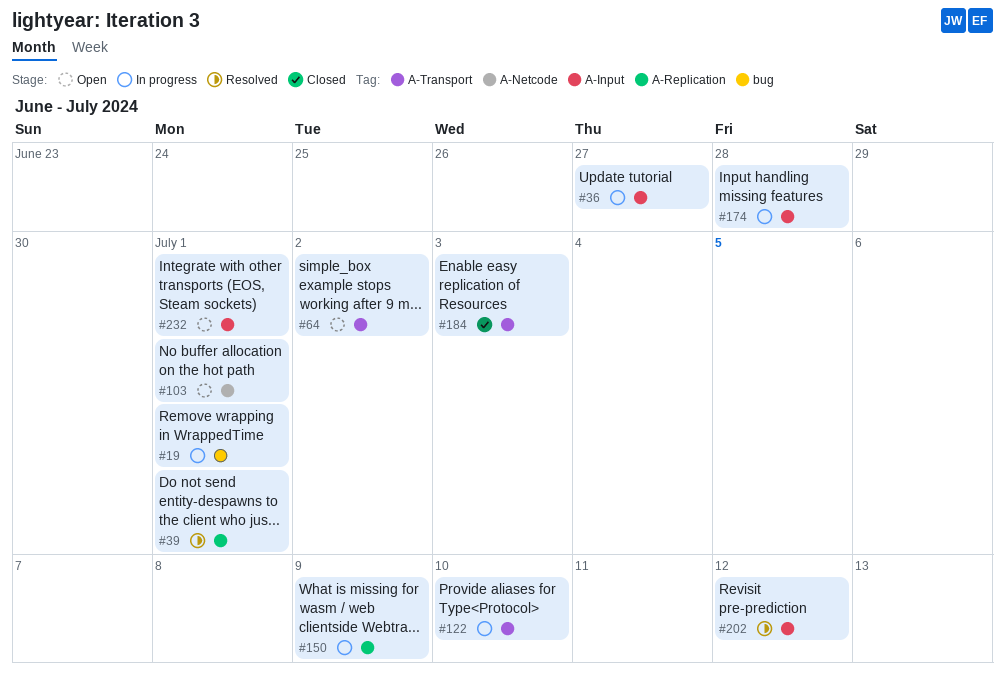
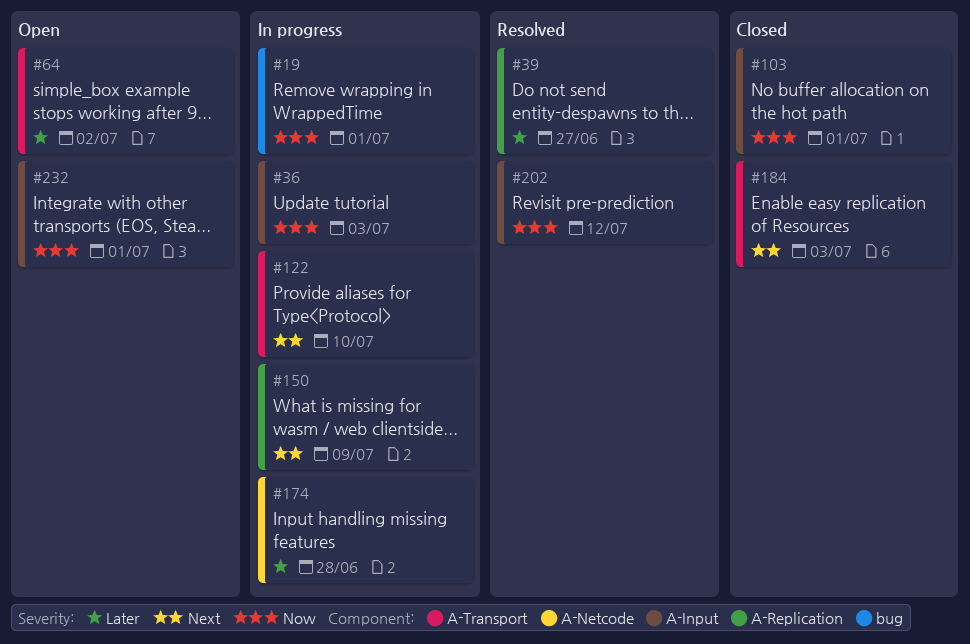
#36, due: Jun 27 -> Jul 3
#39, due: Jul 1 -> Jun 27
#103, status: Open -> Closed
#103, label: A-Netcode -> A-Input
#174, label: A-Input -> A-Netcode

